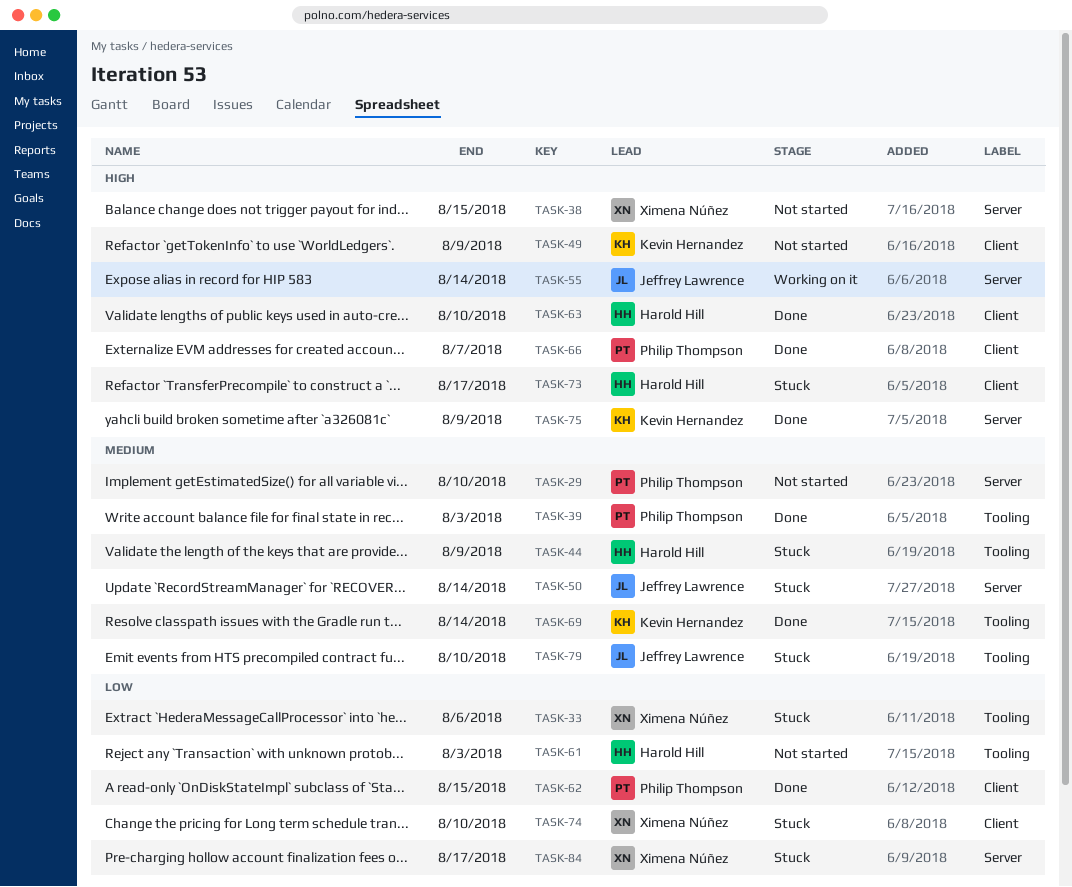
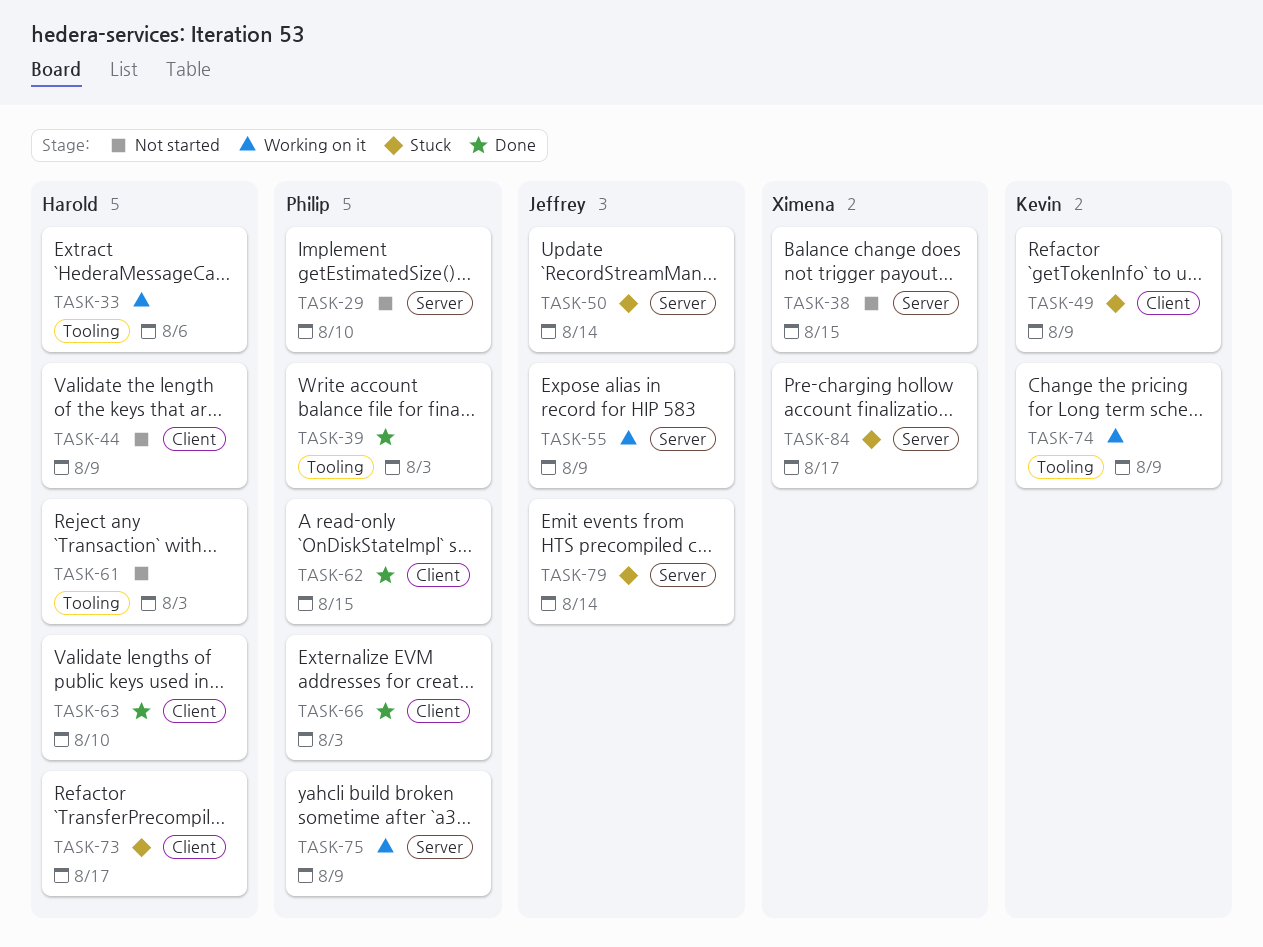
TASK-33, status: Stuck -> Working on it
TASK-33, owner: Ximena Núñez -> Harold Hill
TASK-44, status: Stuck -> Not started
TASK-44, label: Tooling -> Client
TASK-49, status: Not started -> Stuck
TASK-55, due: Aug 14 -> Aug 9
TASK-66, due: Aug 7 -> Aug 3
TASK-69: present -> none
TASK-74, status: Stuck -> Working on it
TASK-74, owner: Ximena Núñez -> Kevin Hernandez
TASK-74, label: Client -> Tooling
TASK-74, due: Aug 10 -> Aug 9
TASK-75, status: Done -> Working on it
TASK-75, owner: Kevin Hernandez -> Philip Thompson
TASK-79, label: Tooling -> Server
TASK-79, due: Aug 10 -> Aug 14

